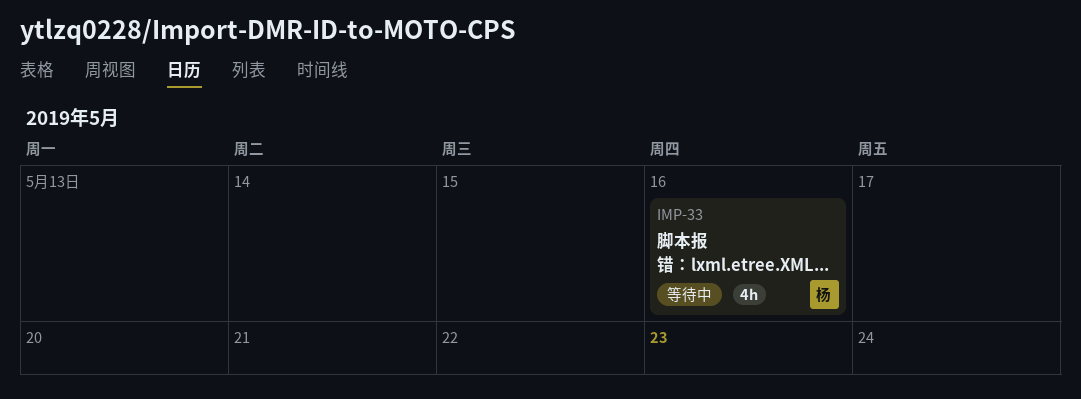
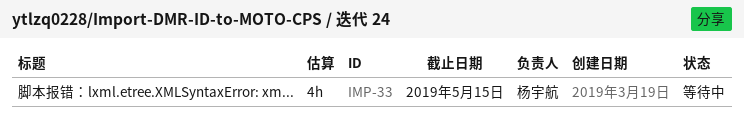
IMP-33, due: May 16 -> May 15

